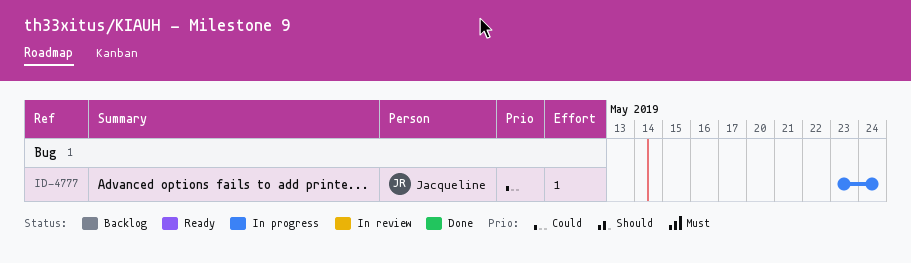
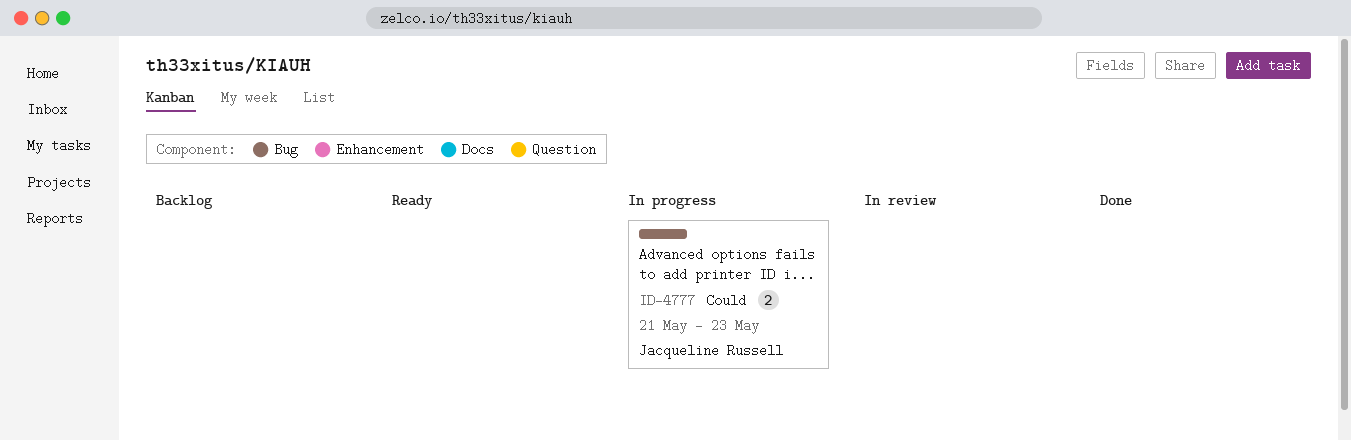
ID-4777, estimate: 1 -> 2
ID-4777, start: May 23 -> May 21
ID-4777, due: May 24 -> May 23

